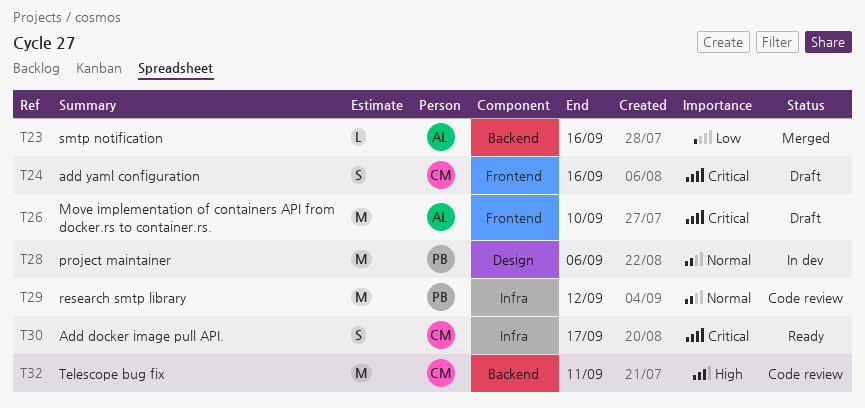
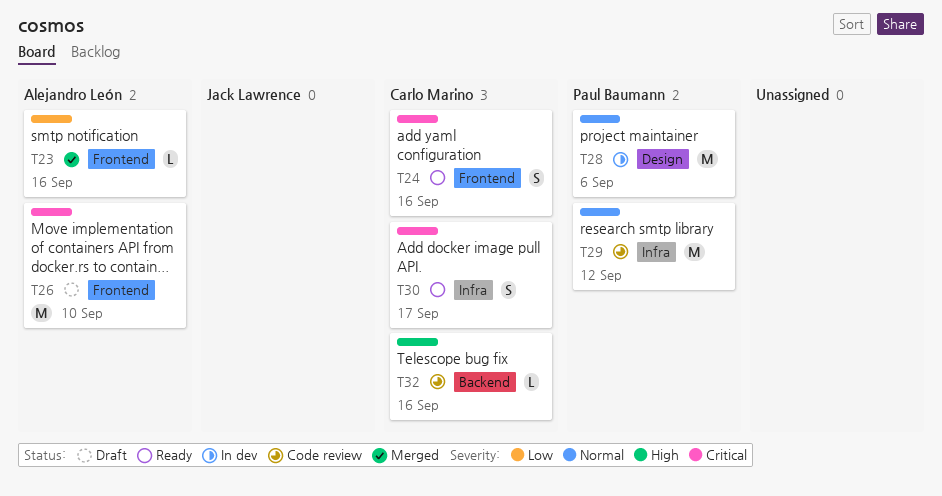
T23, label: Backend -> Frontend
T24, status: Draft -> Ready
T32, estimate: M -> L
T32, due: Sep 11 -> Sep 16

